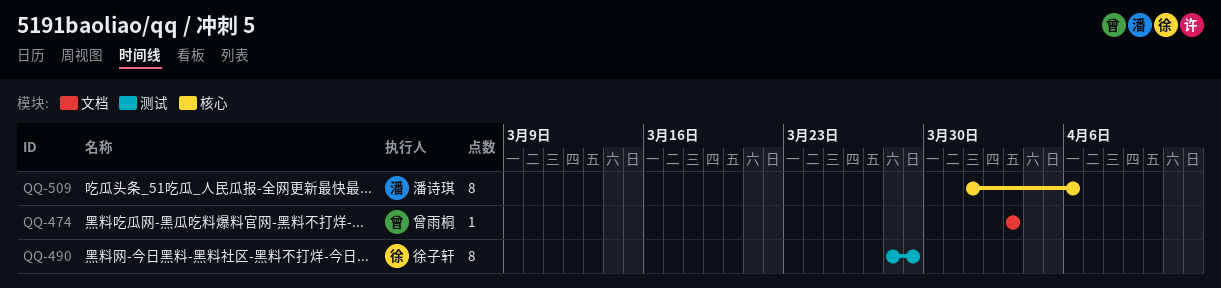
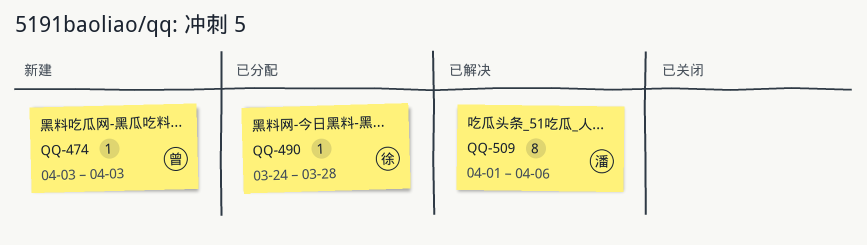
QQ-490, estimate: 8 -> 1
QQ-490, start: Mar 28 -> Mar 24
QQ-490, due: Mar 29 -> Mar 28

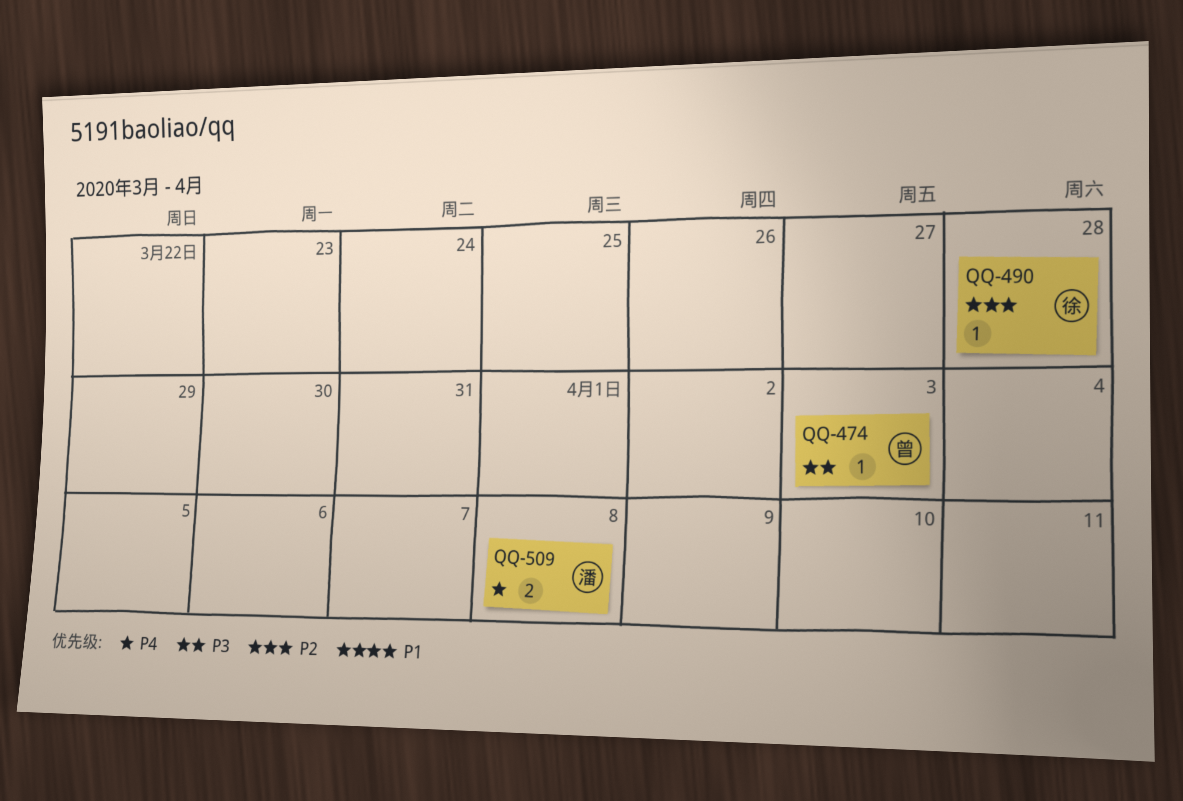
QQ-509, estimate: 8 -> 2
QQ-509, due: Apr 6 -> Apr 8

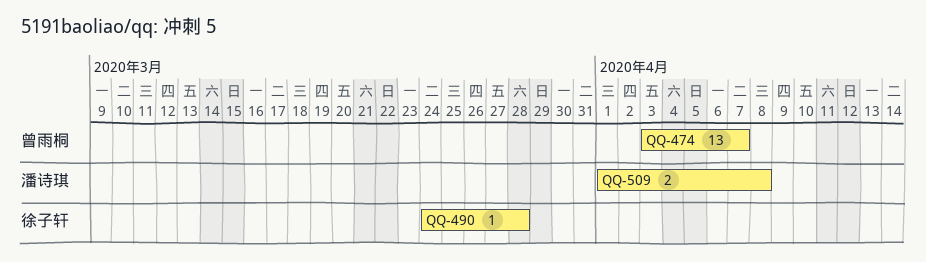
QQ-474, estimate: 1 -> 13
QQ-474, due: Apr 3 -> Apr 7

